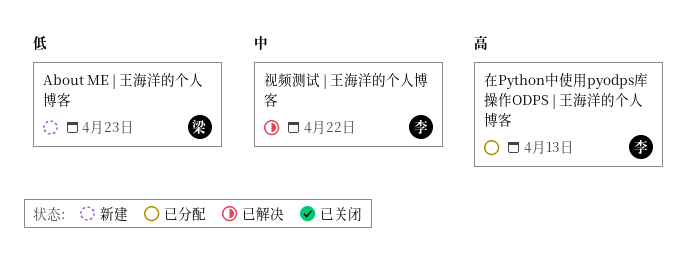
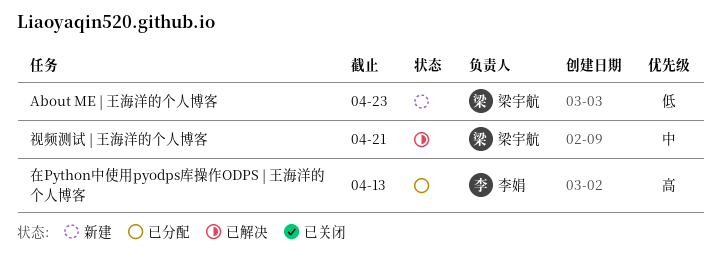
视频测试 | 王海洋的个人博客, owner: 李娟 -> 梁宇航
视频测试 | 王海洋的个人博客, due: Apr 22 -> Apr 21

